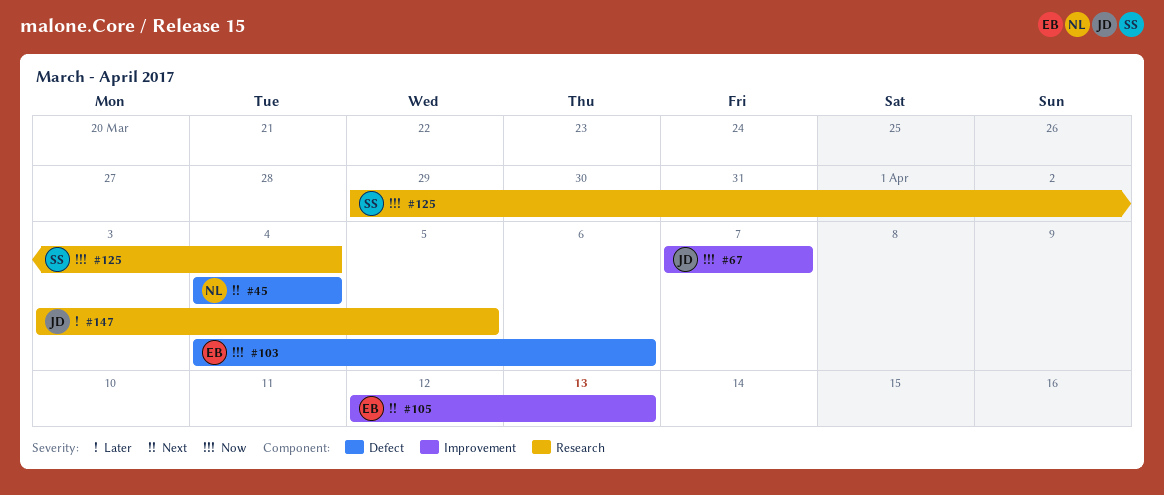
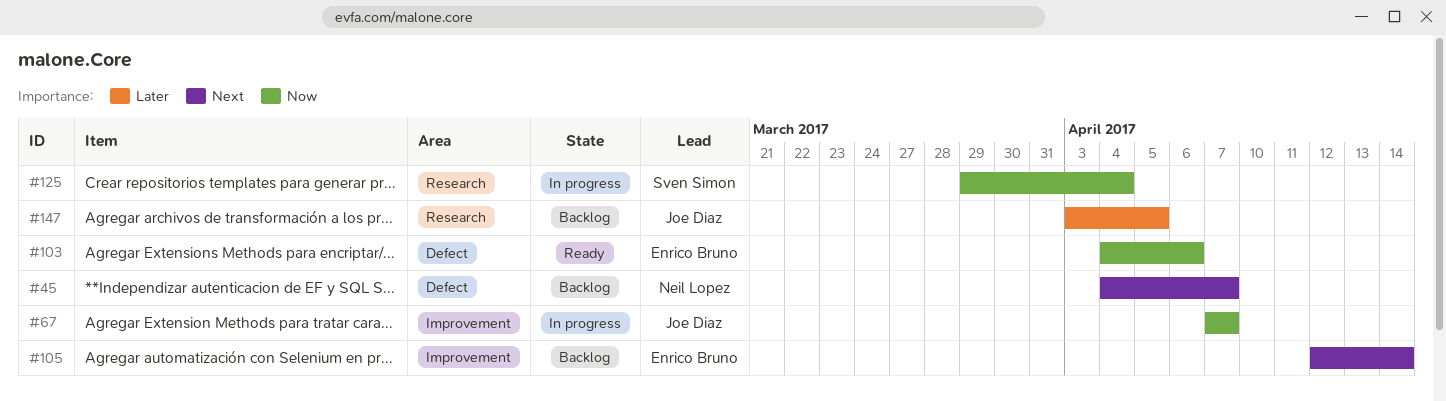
#45, due: Apr 4 -> Apr 7
#105, due: Apr 13 -> Apr 14

